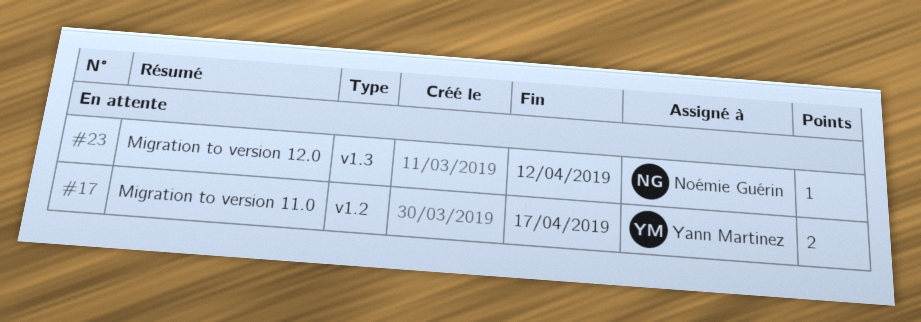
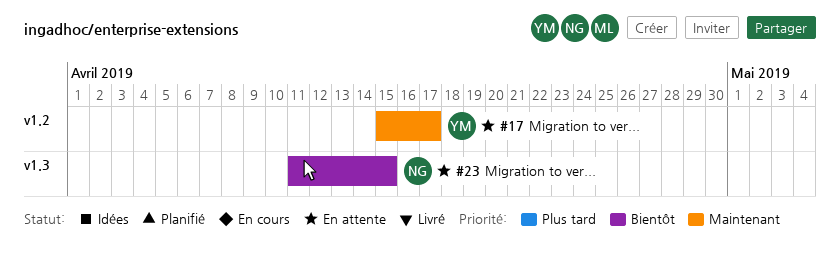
#23, due: Apr 12 -> Apr 15

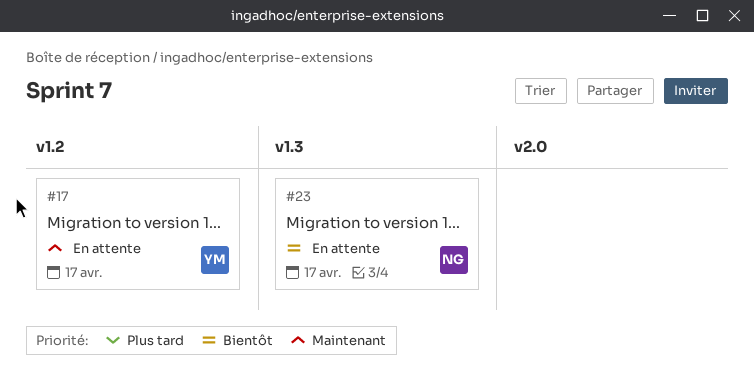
#23, due: Apr 15 -> Apr 17

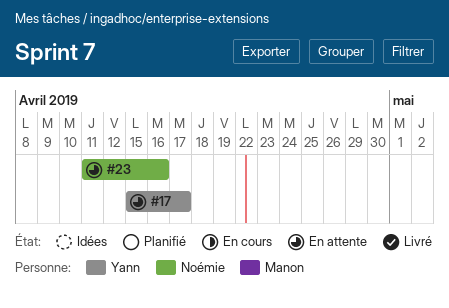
#23, due: Apr 17 -> Apr 16

